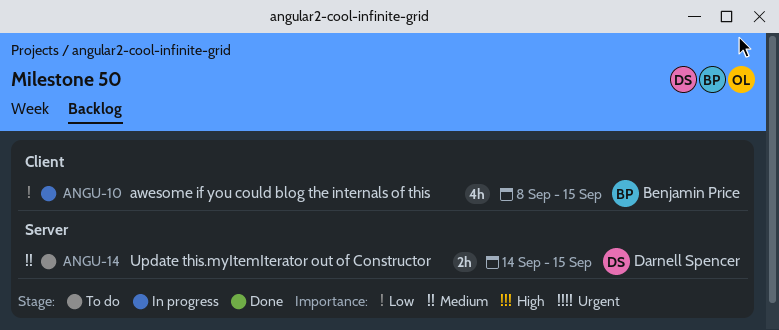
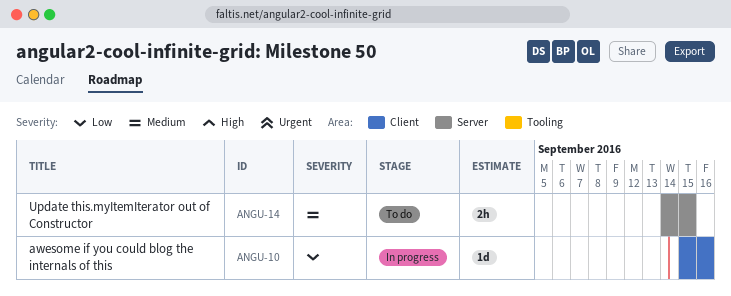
ANGU-10, estimate: 4h -> 1d
ANGU-10, start: Sep 8 -> Sep 15
ANGU-10, due: Sep 15 -> Sep 16

